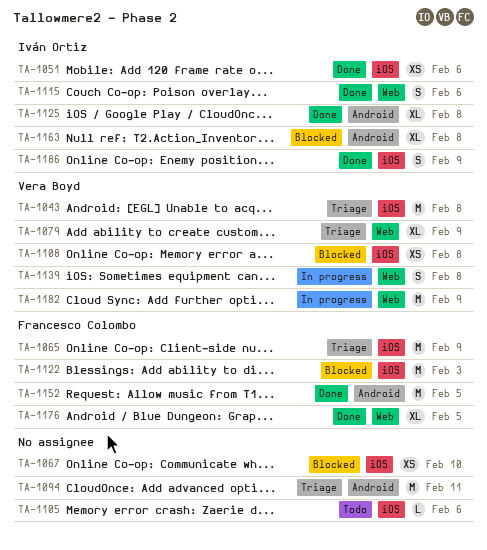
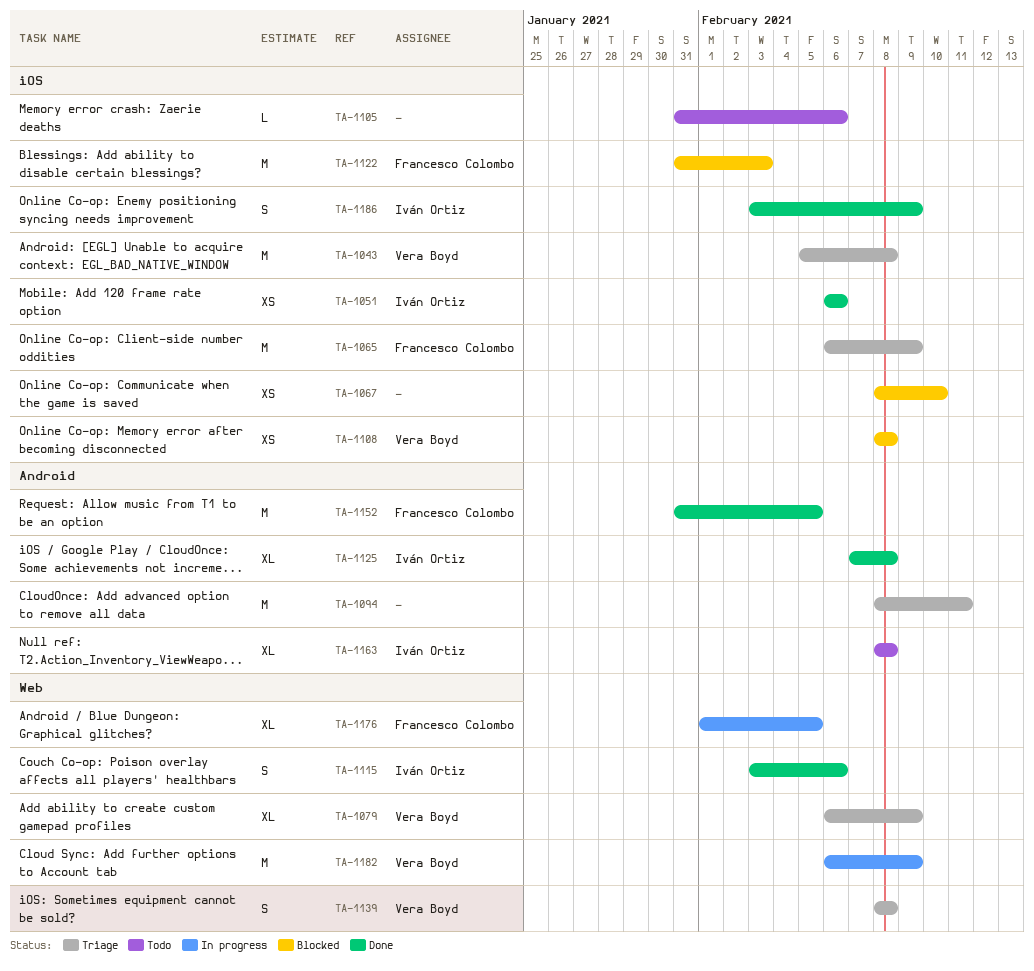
TA-1139, status: In progress -> Triage
TA-1163, status: Blocked -> Todo
TA-1176, status: Done -> In progress

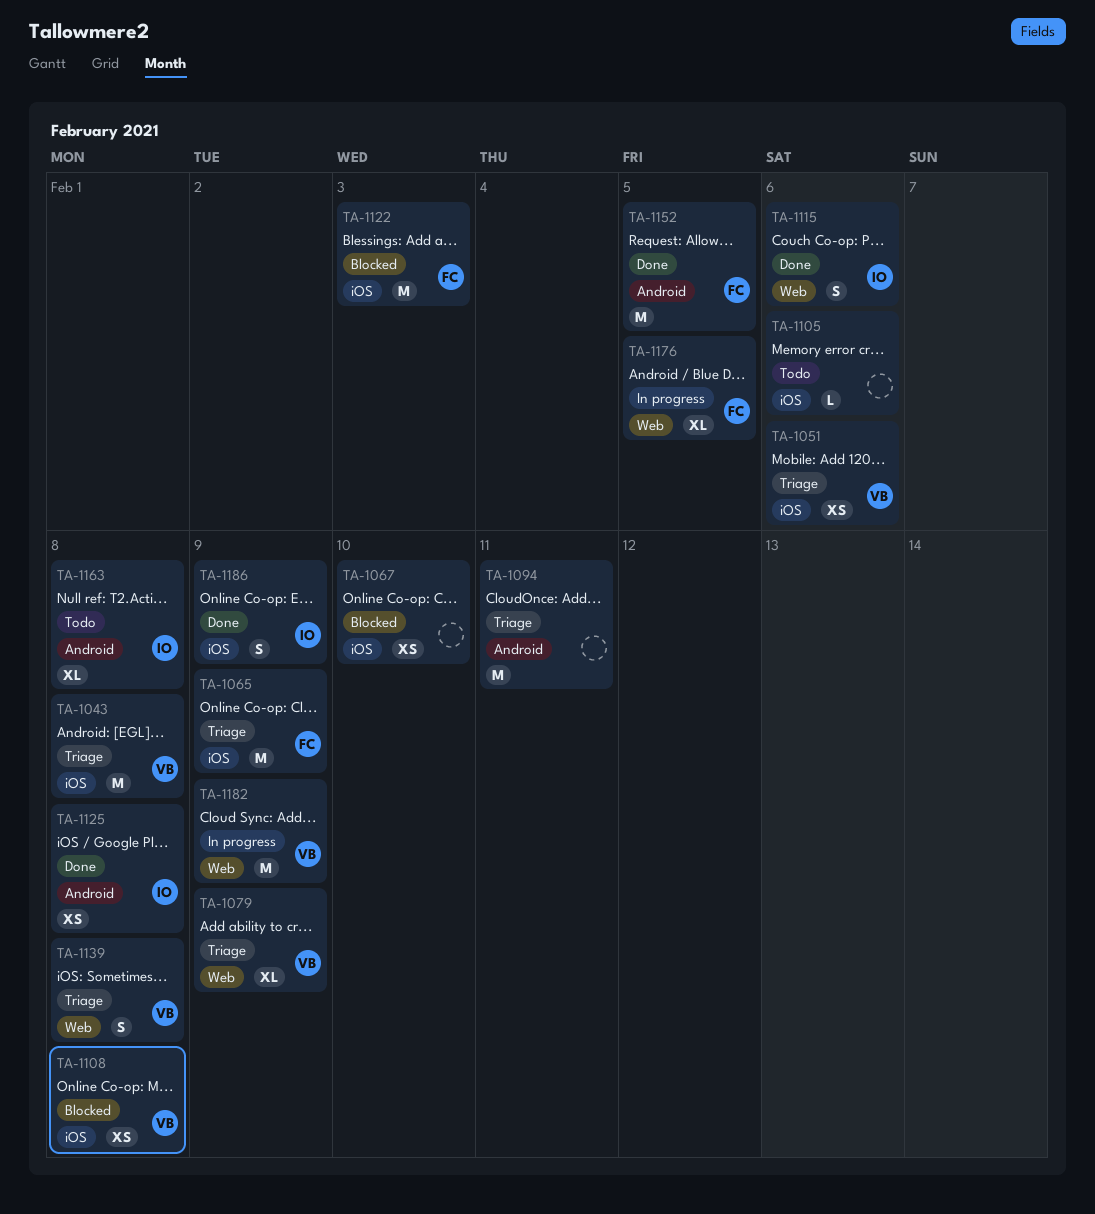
TA-1051, status: Done -> Triage
TA-1051, owner: Iván Ortiz -> Vera Boyd
TA-1125, estimate: XL -> XS

